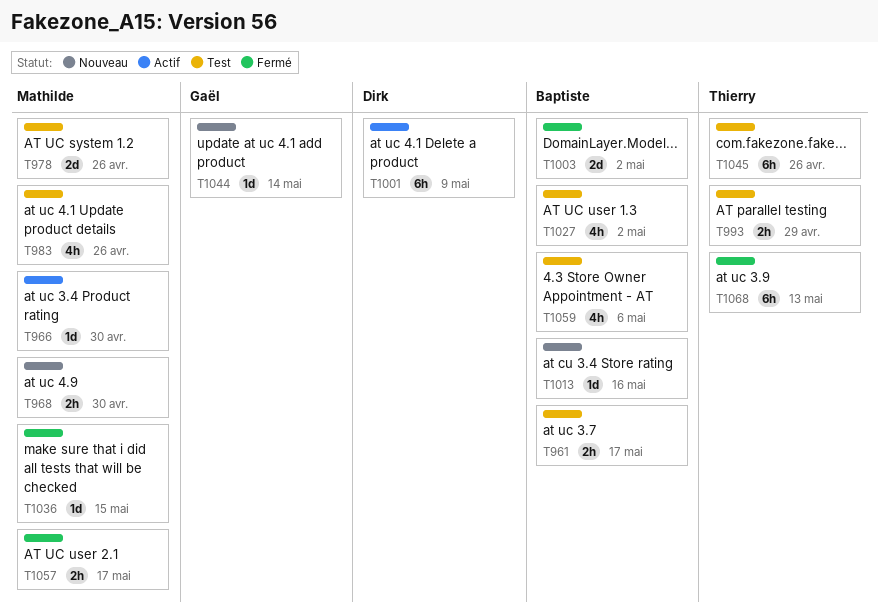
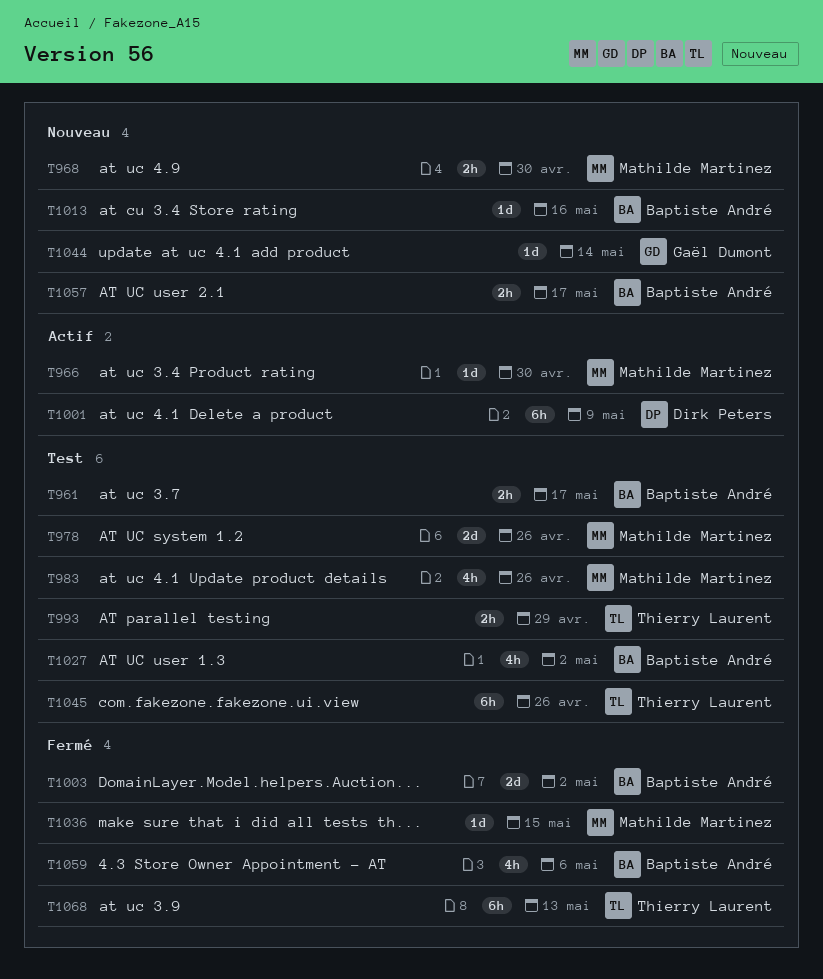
T1057, status: Fermé -> Nouveau
T1057, owner: Mathilde Martinez -> Baptiste André
T1059, status: Test -> Fermé

